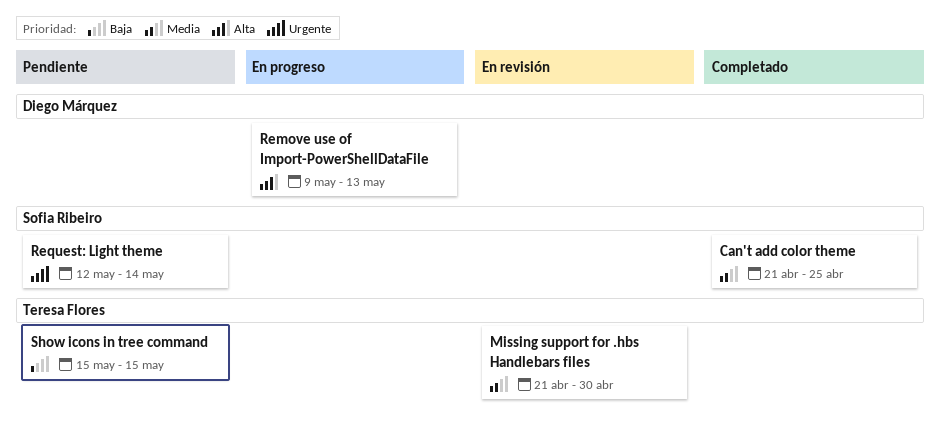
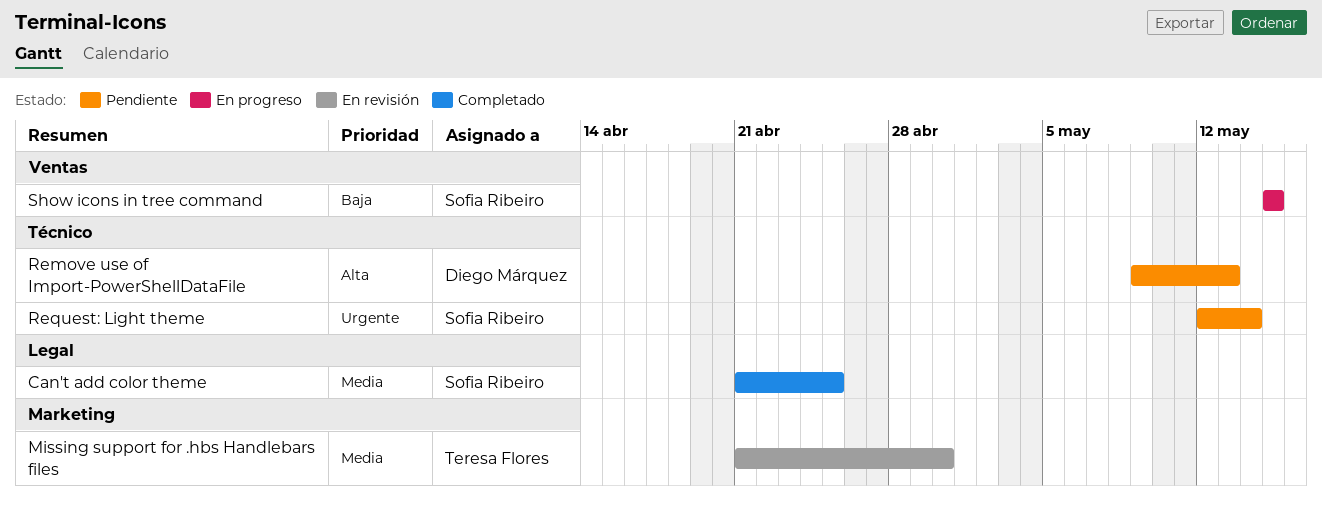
Remove use of Import-PowerShellDataFile, status: En progreso -> Pendiente
Show icons in tree command, status: Pendiente -> En progreso
Show icons in tree command, owner: Teresa Flores -> Sofia Ribeiro

